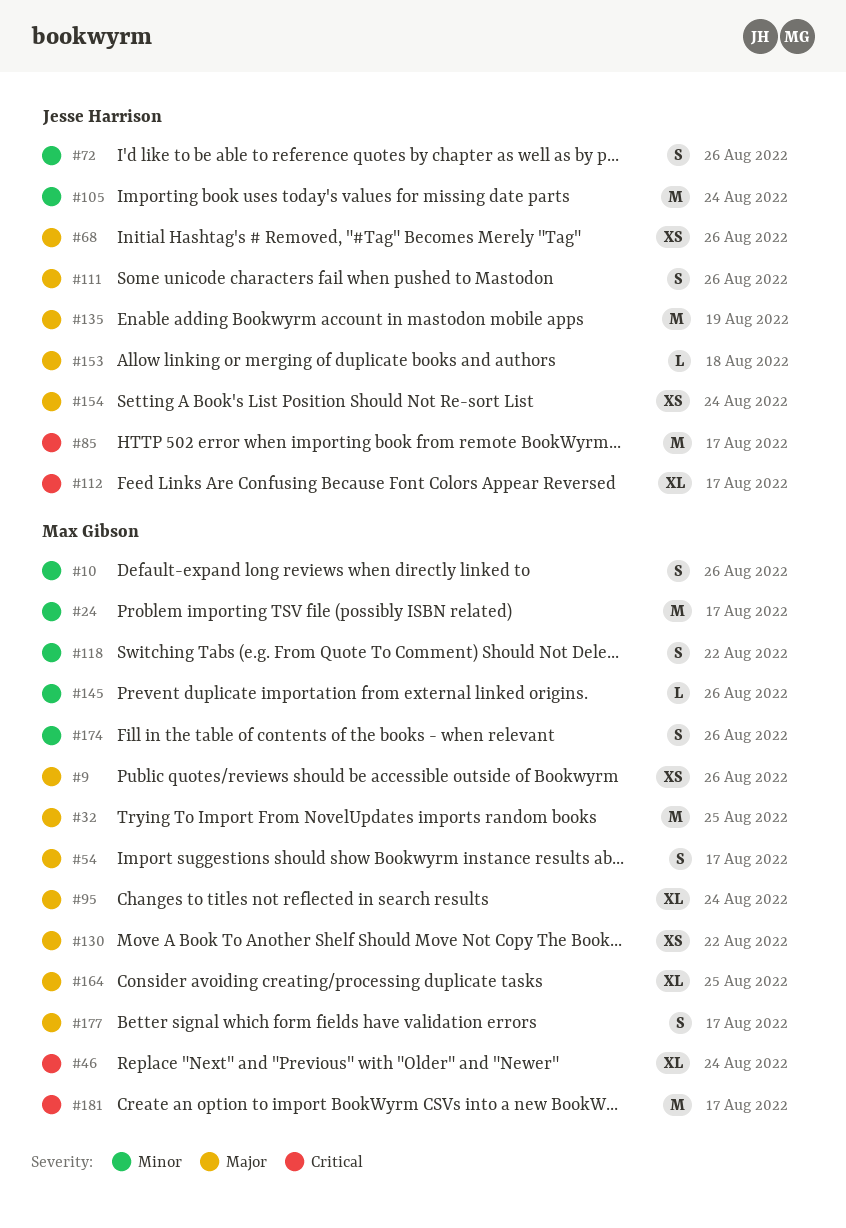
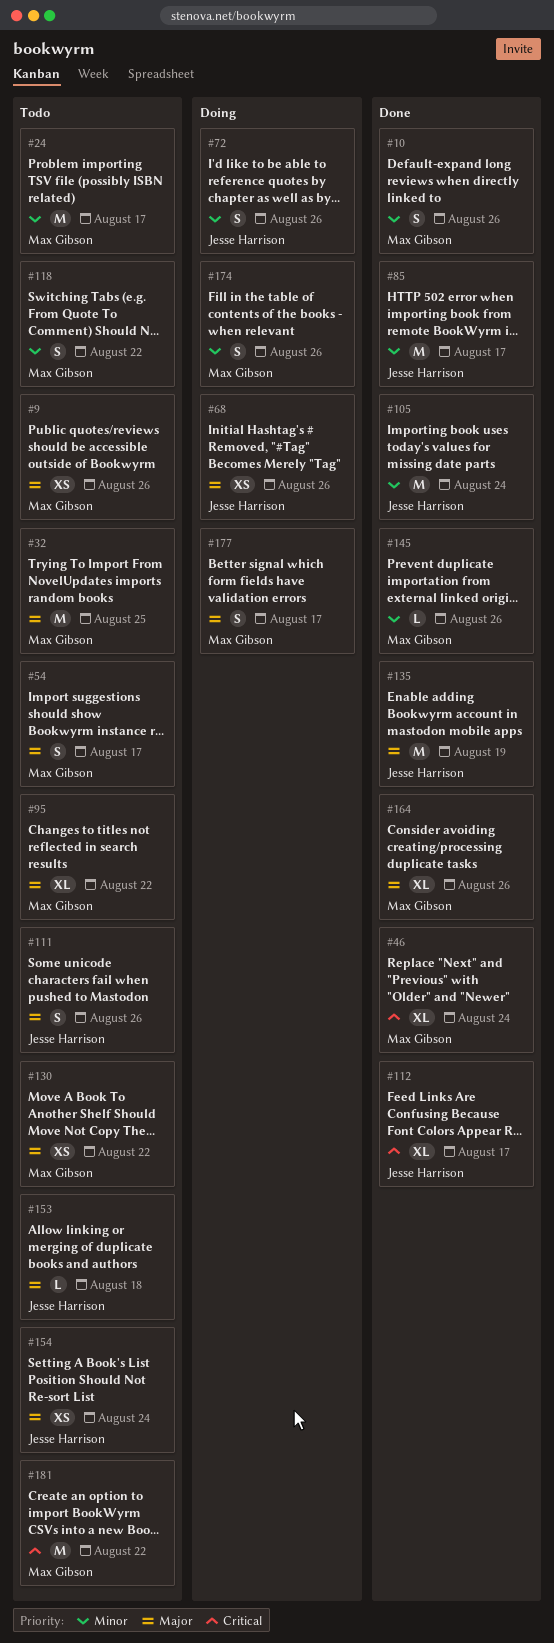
#85, priority: Critical -> Minor
#95, due: Aug 24 -> Aug 22
#164, due: Aug 25 -> Aug 26
#181, due: Aug 17 -> Aug 22

